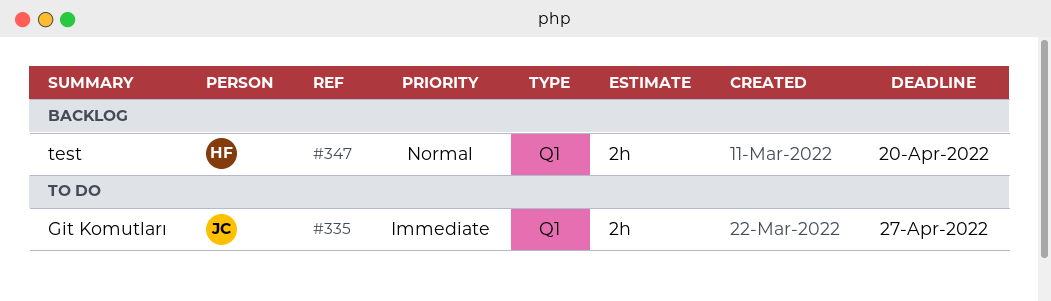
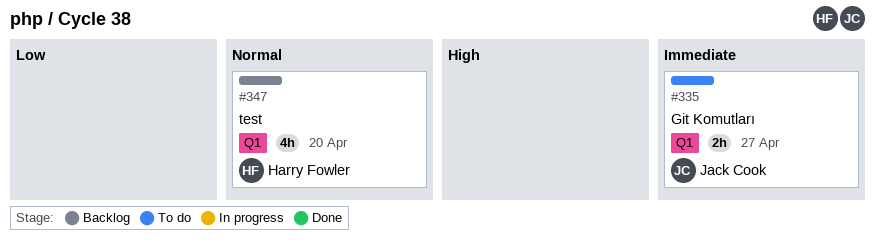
#347, estimate: 2h -> 4h

